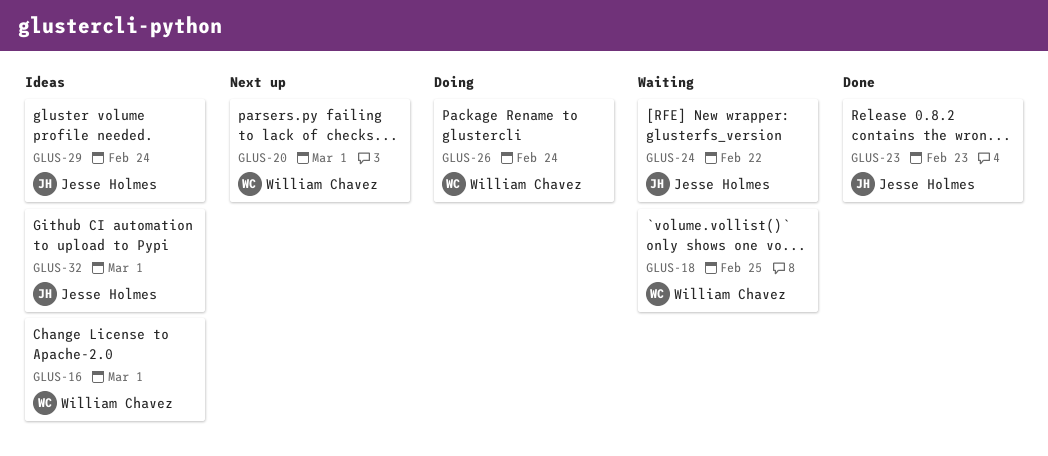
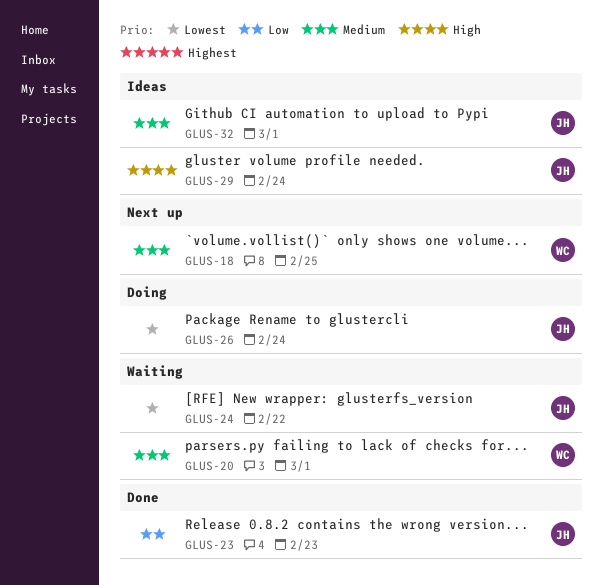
GLUS-16: present -> none
GLUS-18, status: Waiting -> Next up
GLUS-20, status: Next up -> Waiting
GLUS-26, owner: William Chavez -> Jesse Holmes

